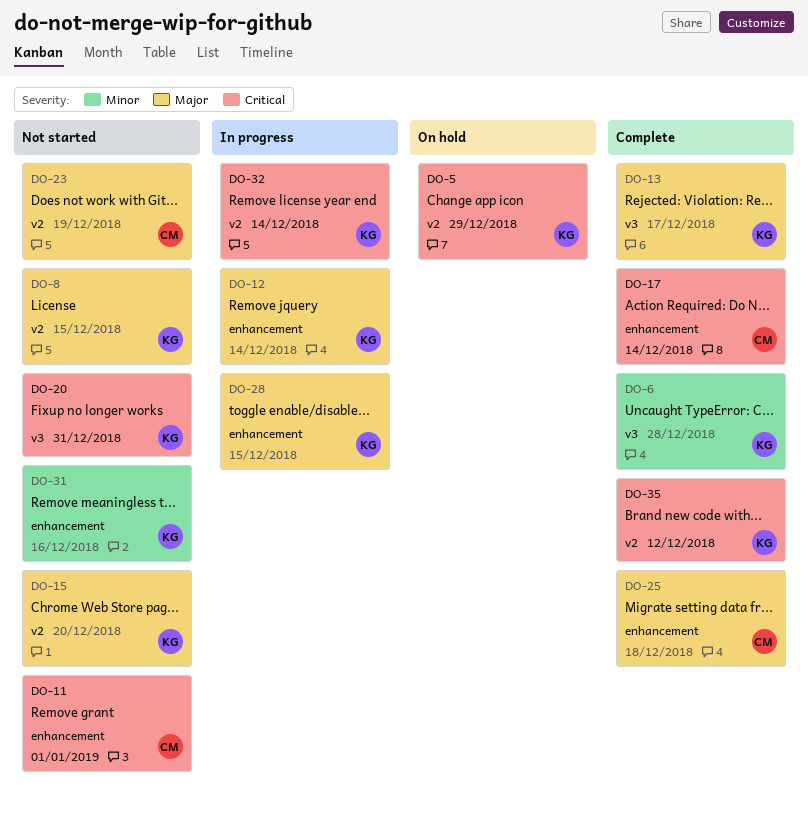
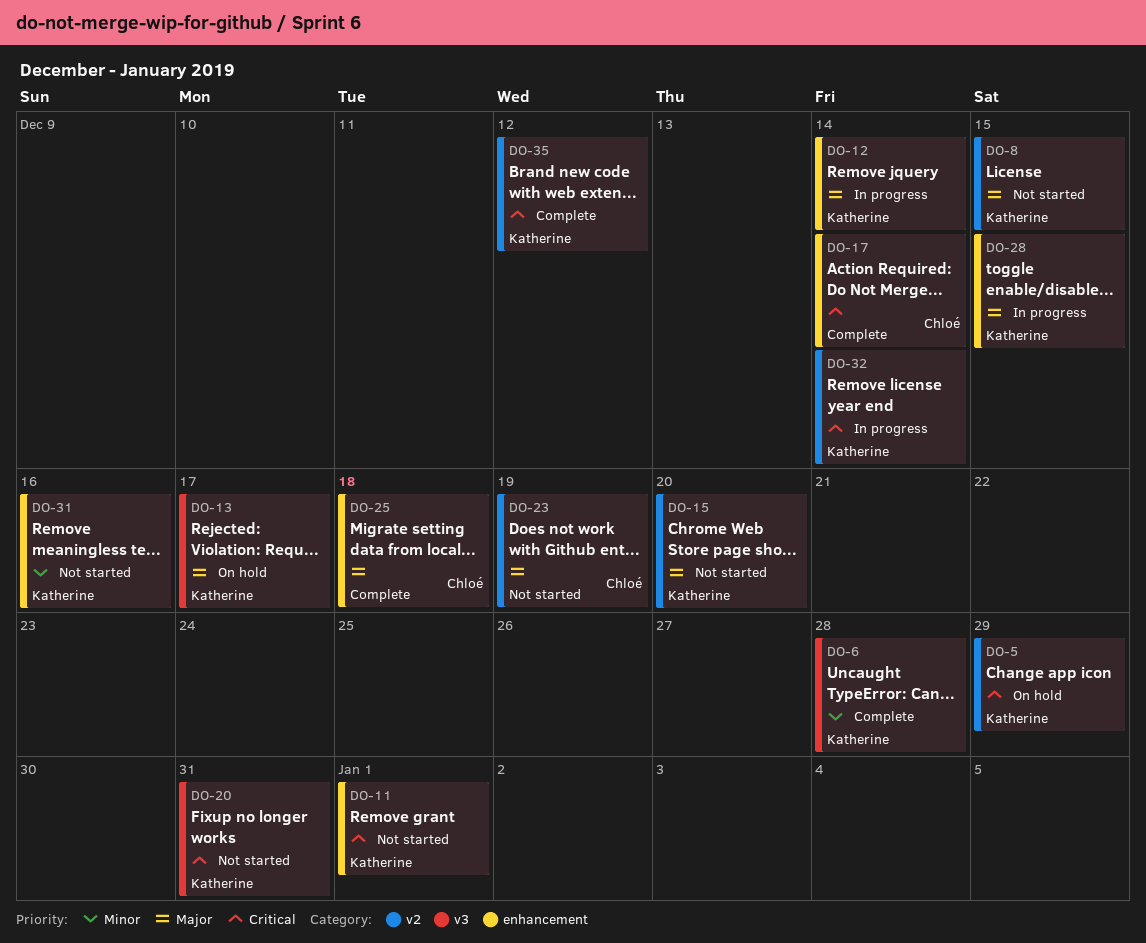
DO-11, owner: Chloé -> Katherine
DO-13, status: Complete -> On hold

